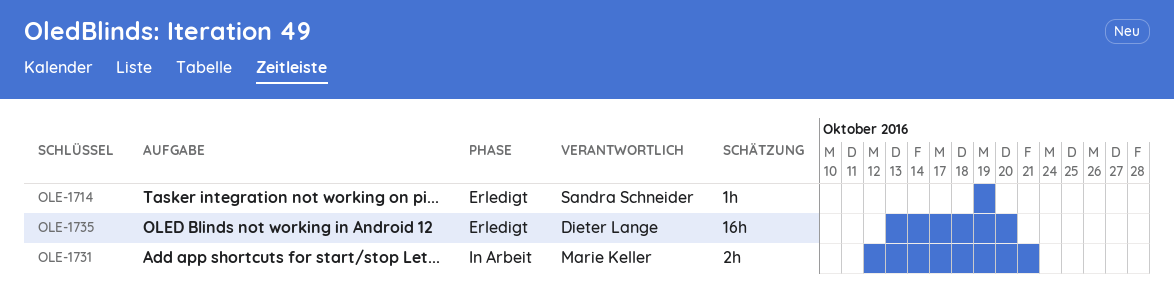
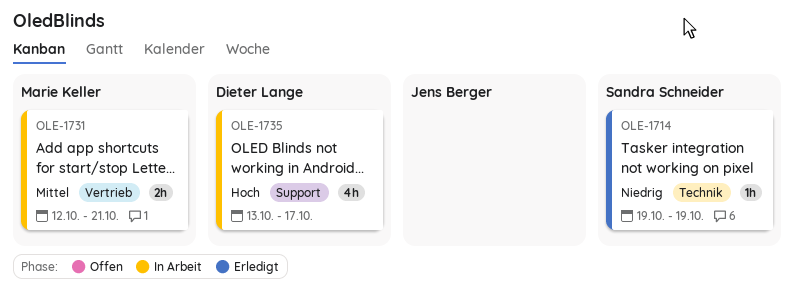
OLE-1735, status: Erledigt -> In Arbeit
OLE-1735, estimate: 16h -> 4h
OLE-1735, due: Oct 20 -> Oct 17

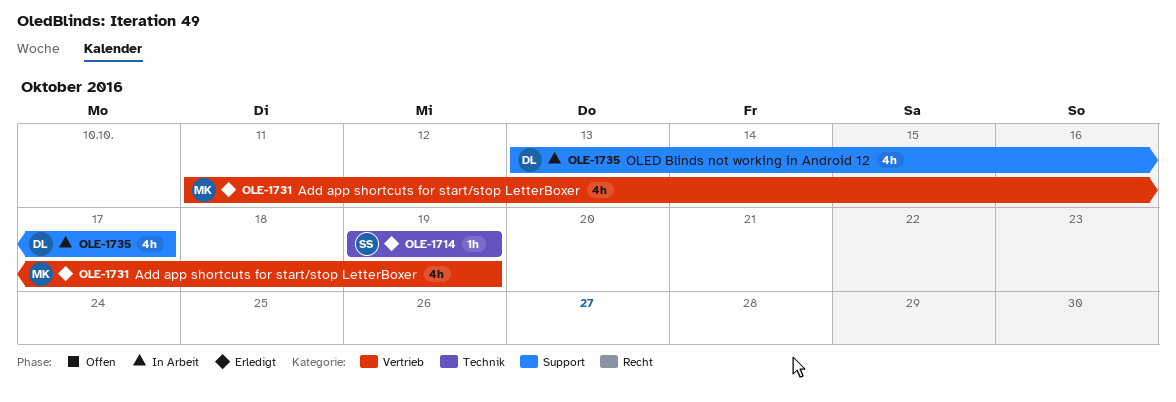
OLE-1731, status: In Arbeit -> Erledigt
OLE-1731, estimate: 2h -> 4h
OLE-1731, start: Oct 12 -> Oct 11
OLE-1731, due: Oct 21 -> Oct 19

